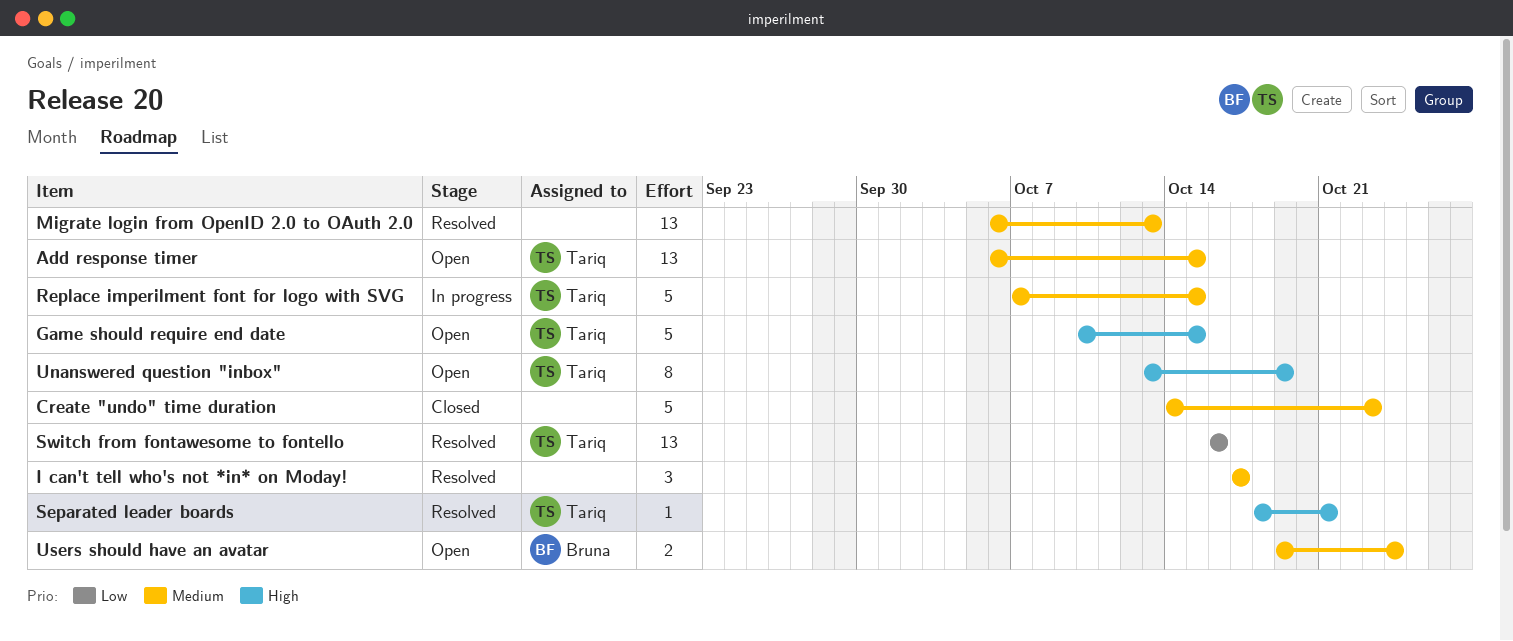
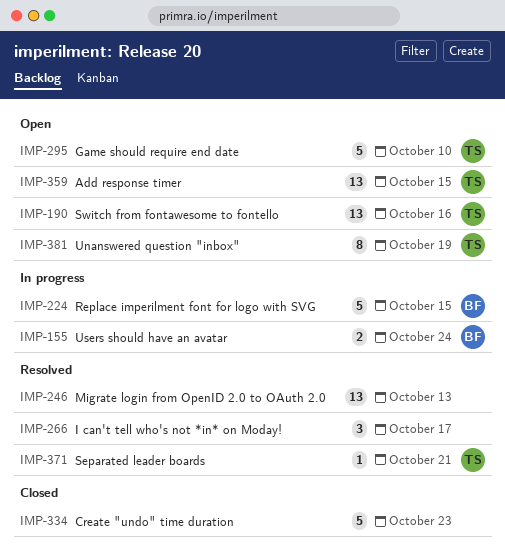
Game should require end date, due: Oct 15 -> Oct 10
Replace imperilment font for logo with SVG, owner: Tariq -> Bruna
Switch from fontawesome to fontello, status: Resolved -> Open
Users should have an avatar, status: Open -> In progress

